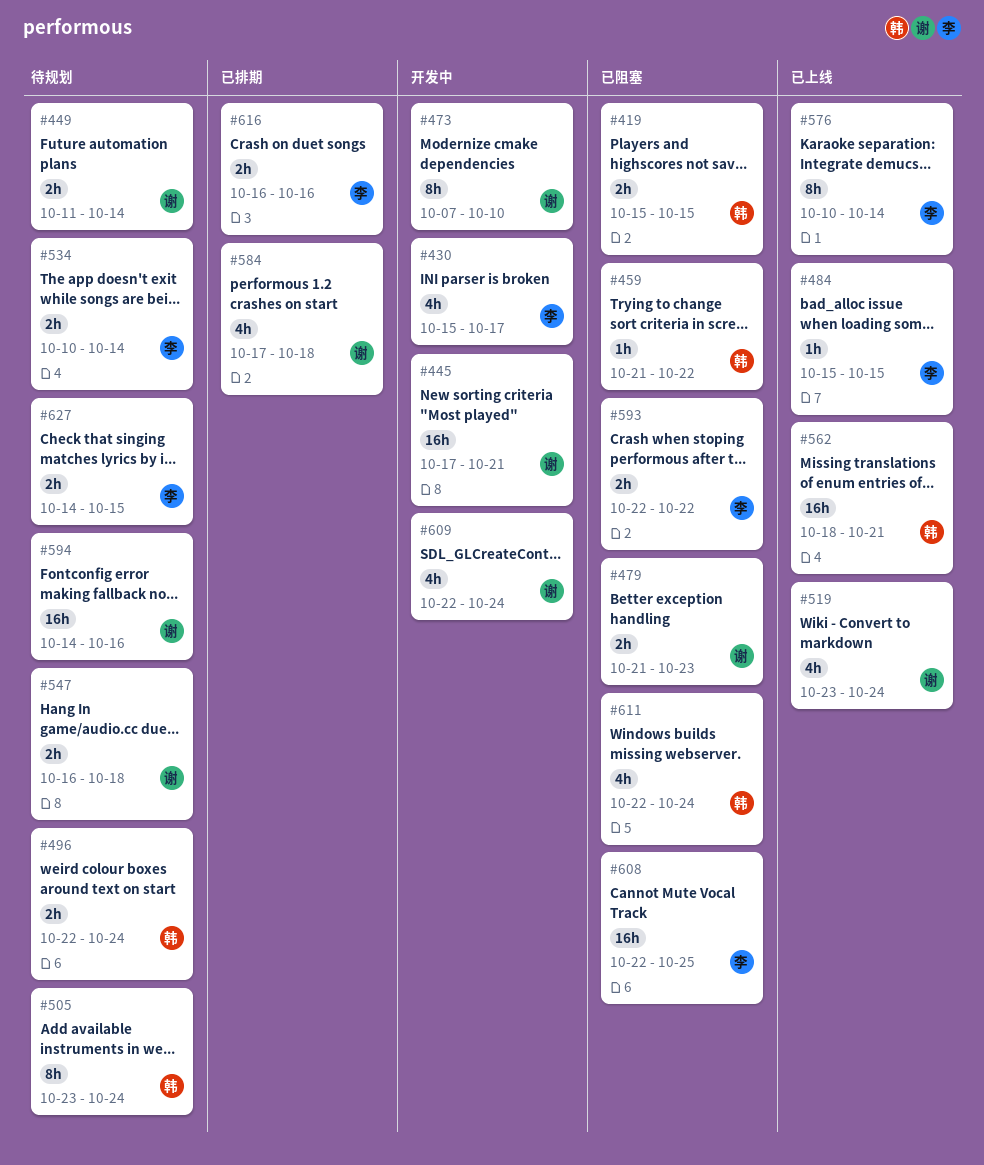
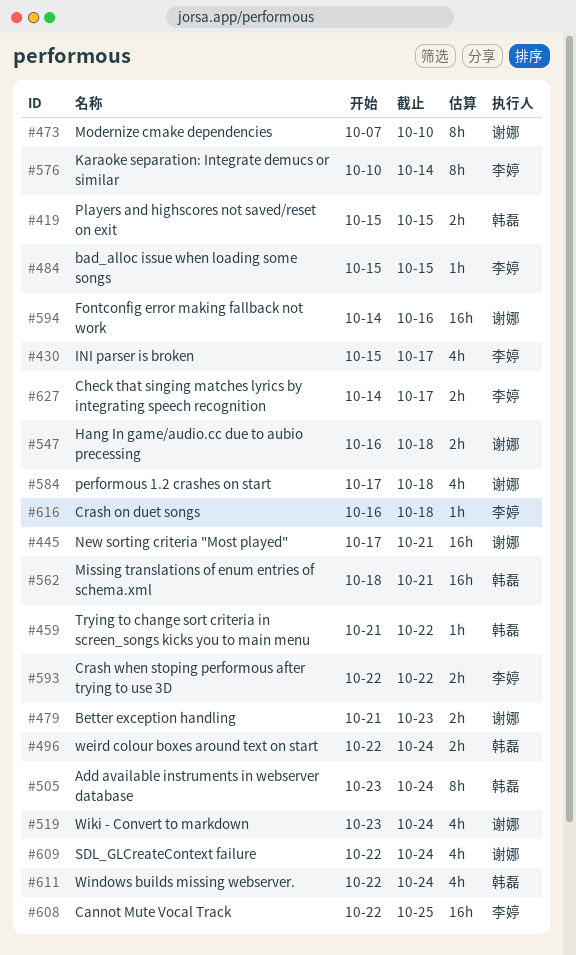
#449: present -> none
#534: present -> none
#616, estimate: 2h -> 1h
#616, due: Oct 16 -> Oct 18
#627, due: Oct 15 -> Oct 17

